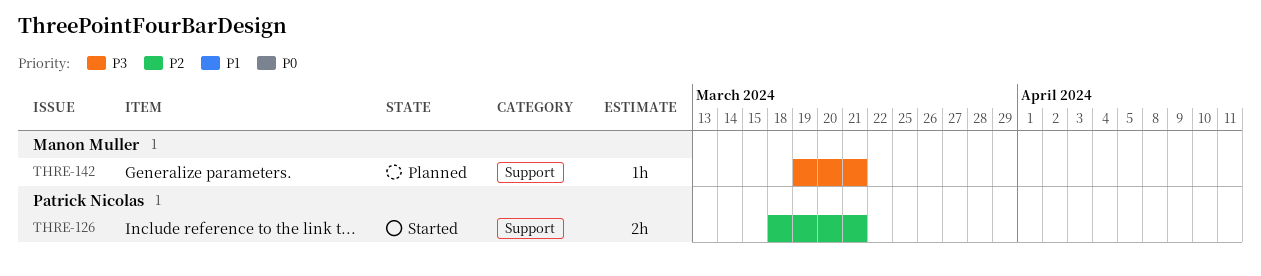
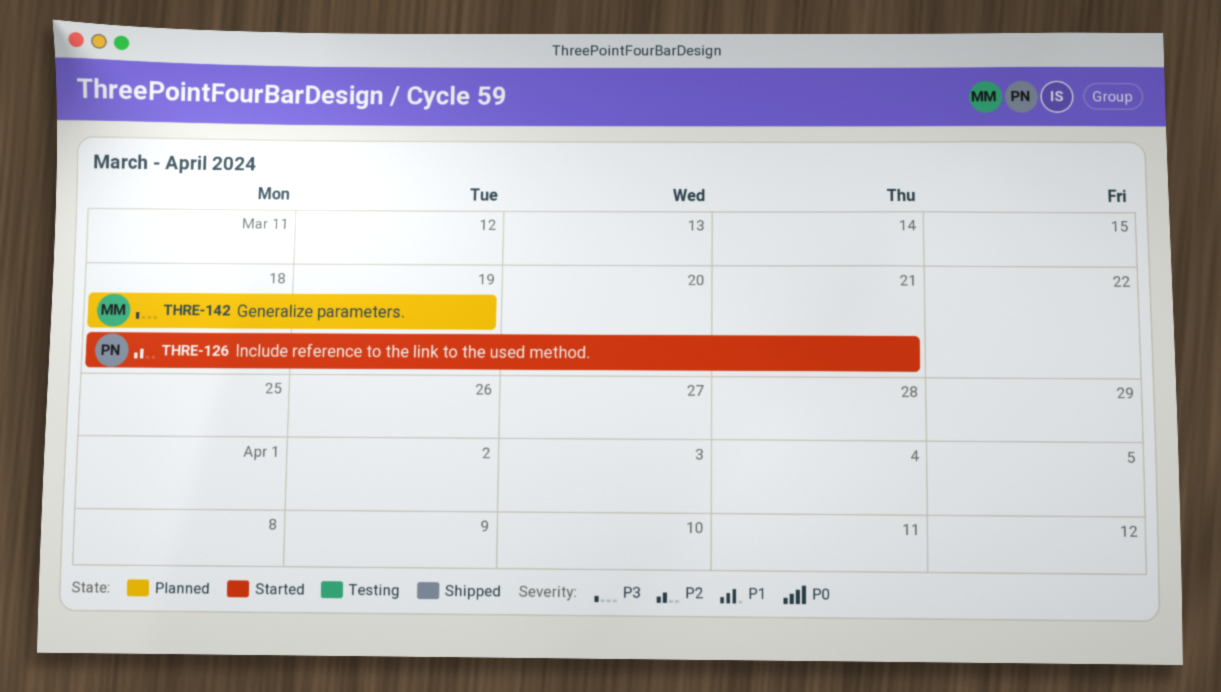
THRE-142, start: Mar 19 -> Mar 18
THRE-142, due: Mar 21 -> Mar 19

